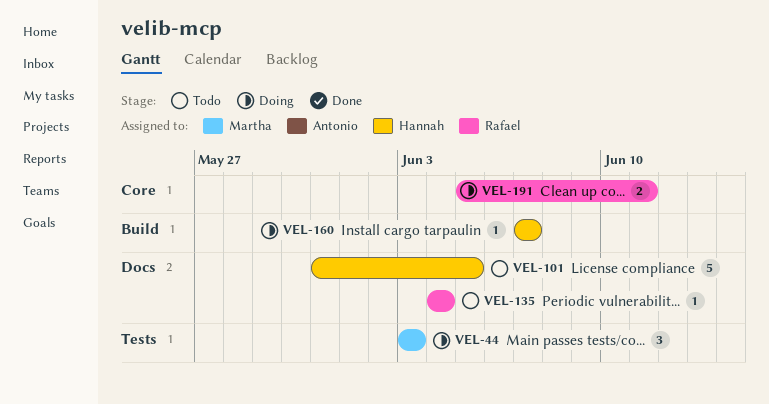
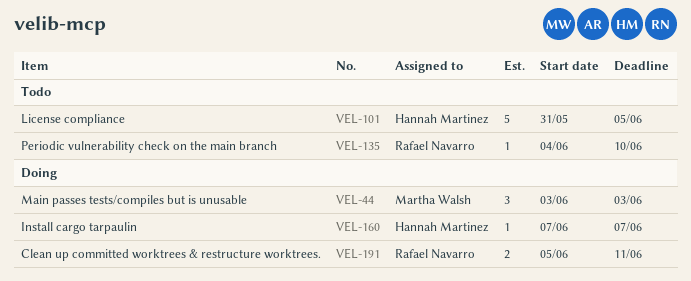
VEL-135, due: Jun 4 -> Jun 10

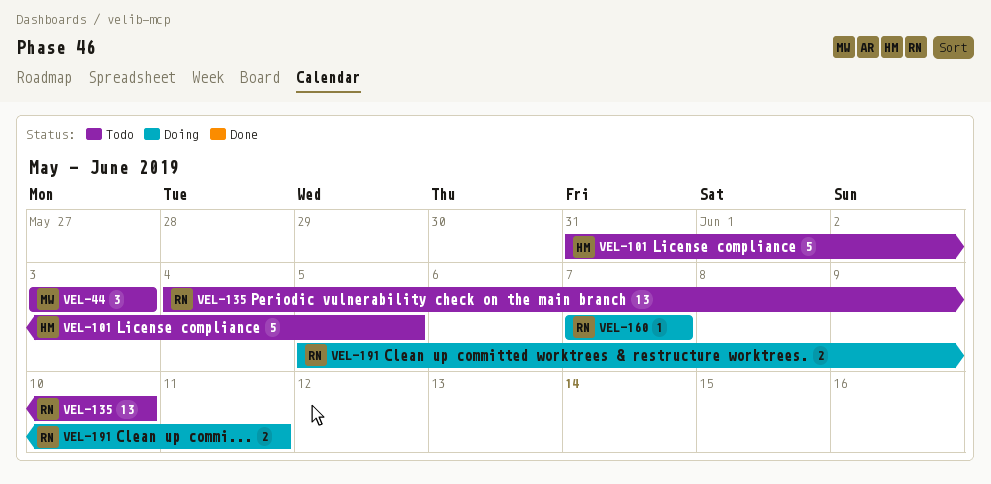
VEL-44, status: Doing -> Todo
VEL-135, estimate: 1 -> 13
VEL-160, owner: Hannah Martinez -> Rafael Navarro

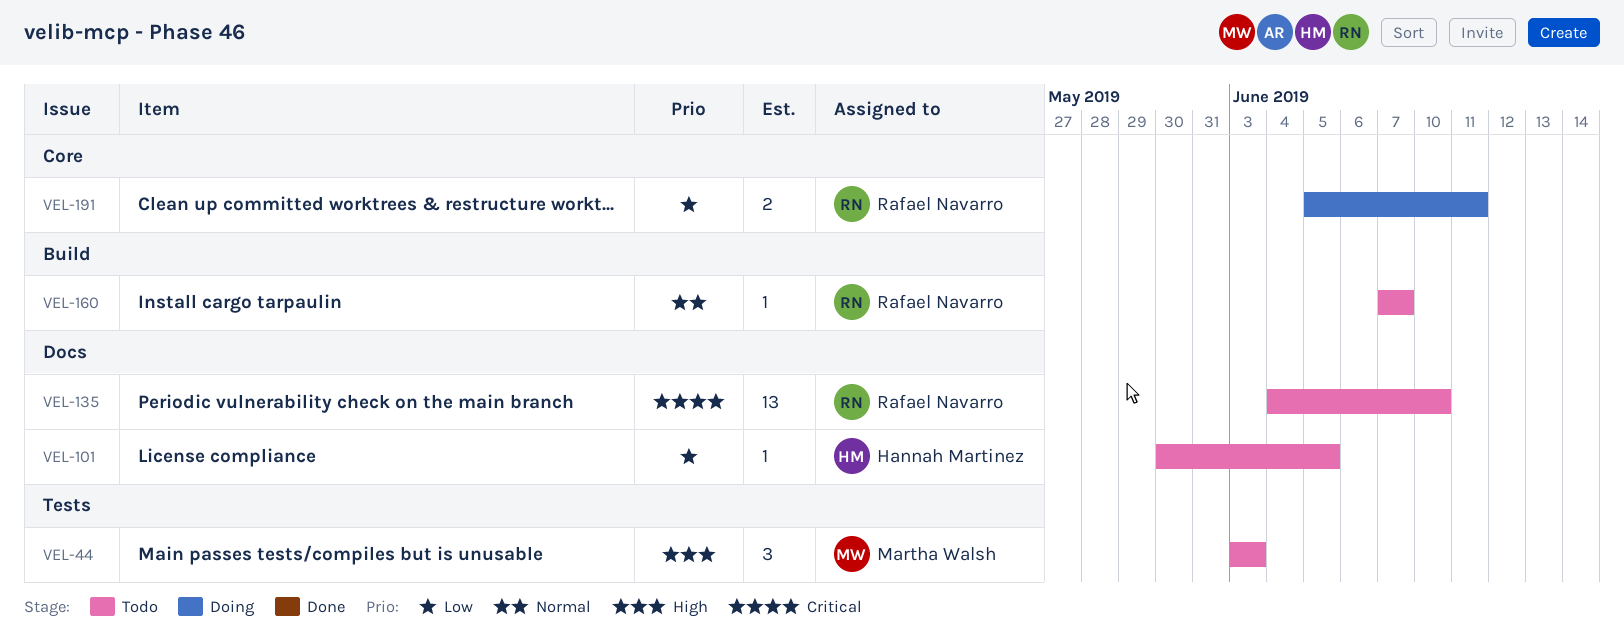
VEL-101, estimate: 5 -> 1
VEL-101, start: May 31 -> May 30
VEL-160, status: Doing -> Todo

